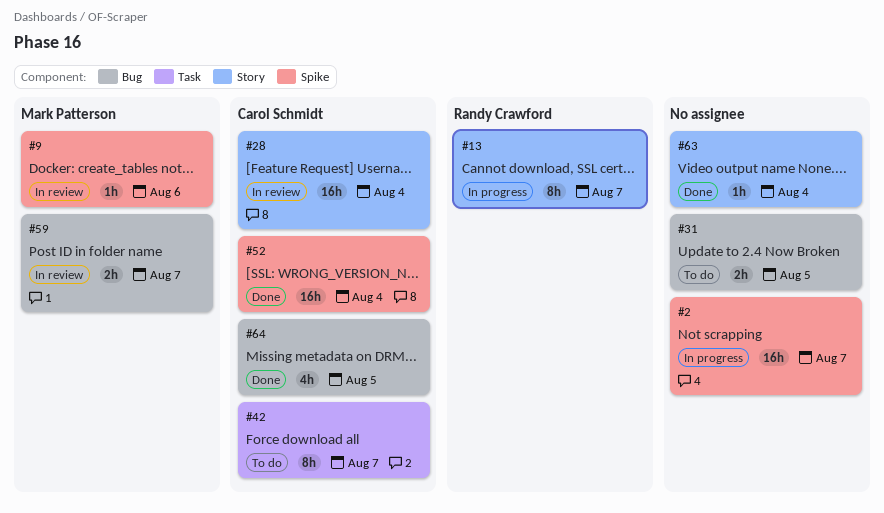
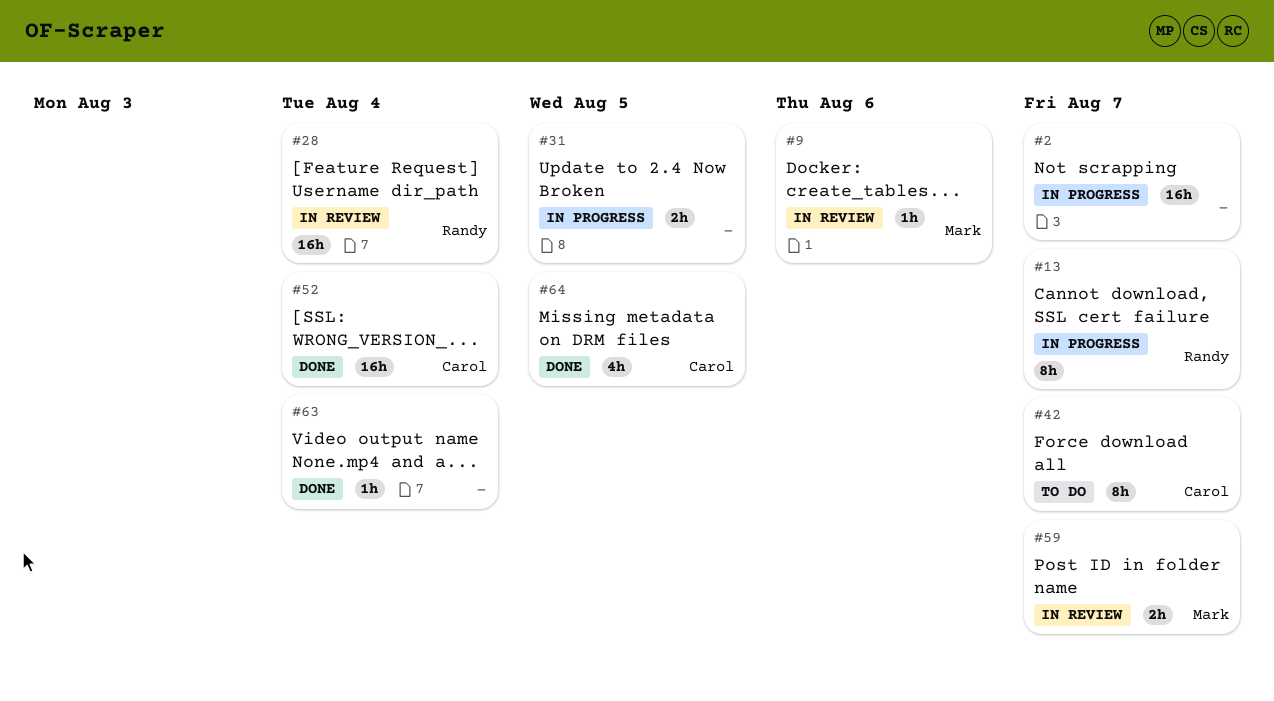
#28, owner: Carol Schmidt -> Randy Crawford
#31, status: To do -> In progress

